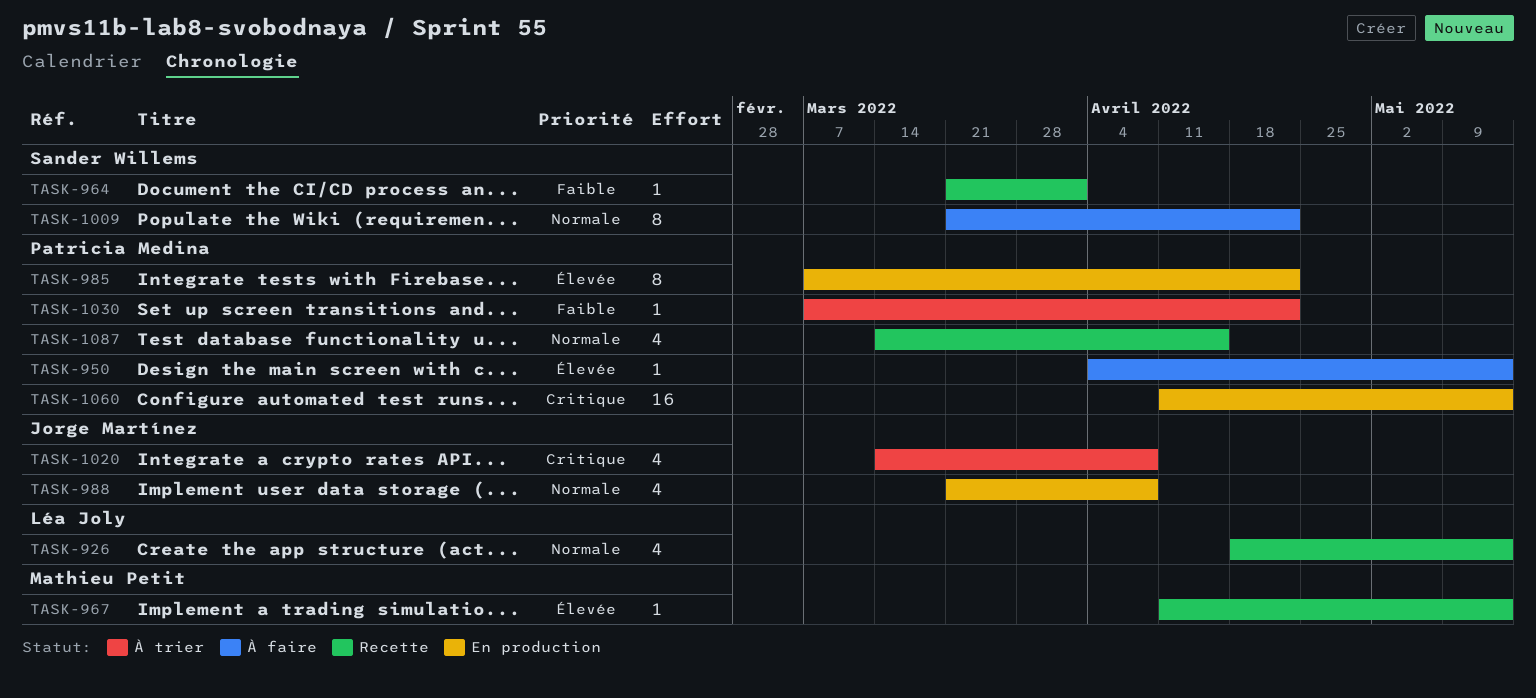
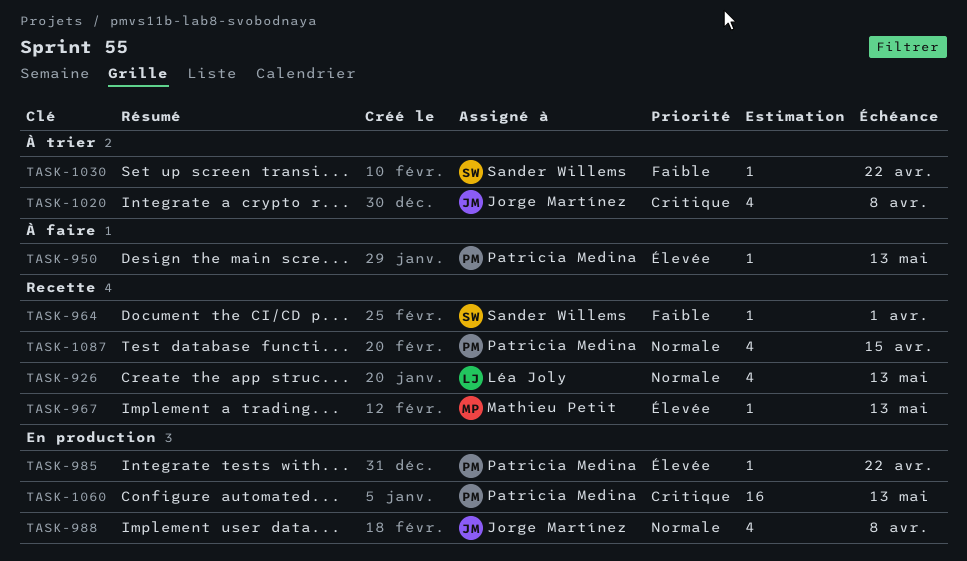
TASK-985, estimate: 8 -> 1
TASK-1009: present -> none
TASK-1030, owner: Patricia Medina -> Sander Willems

